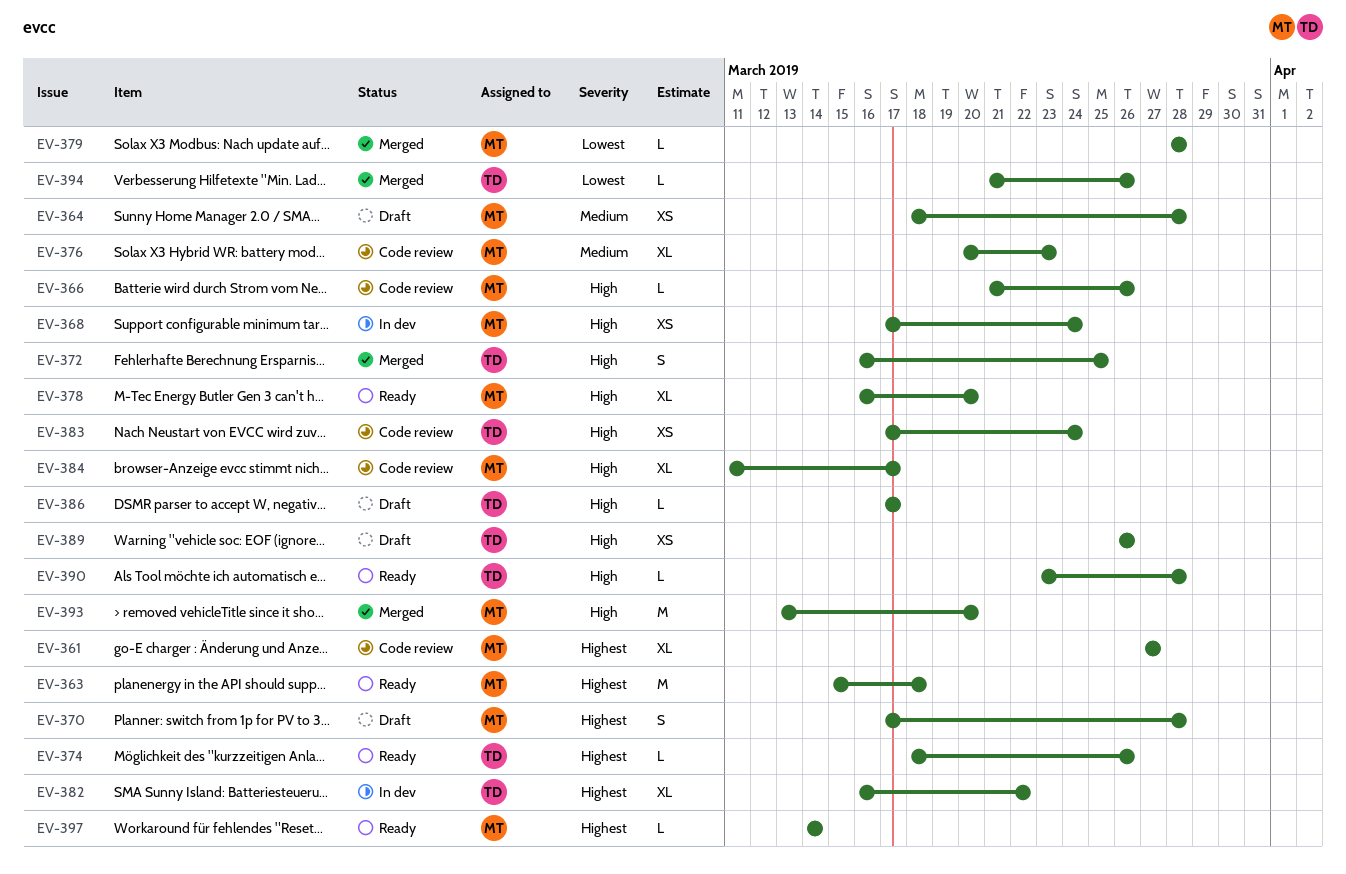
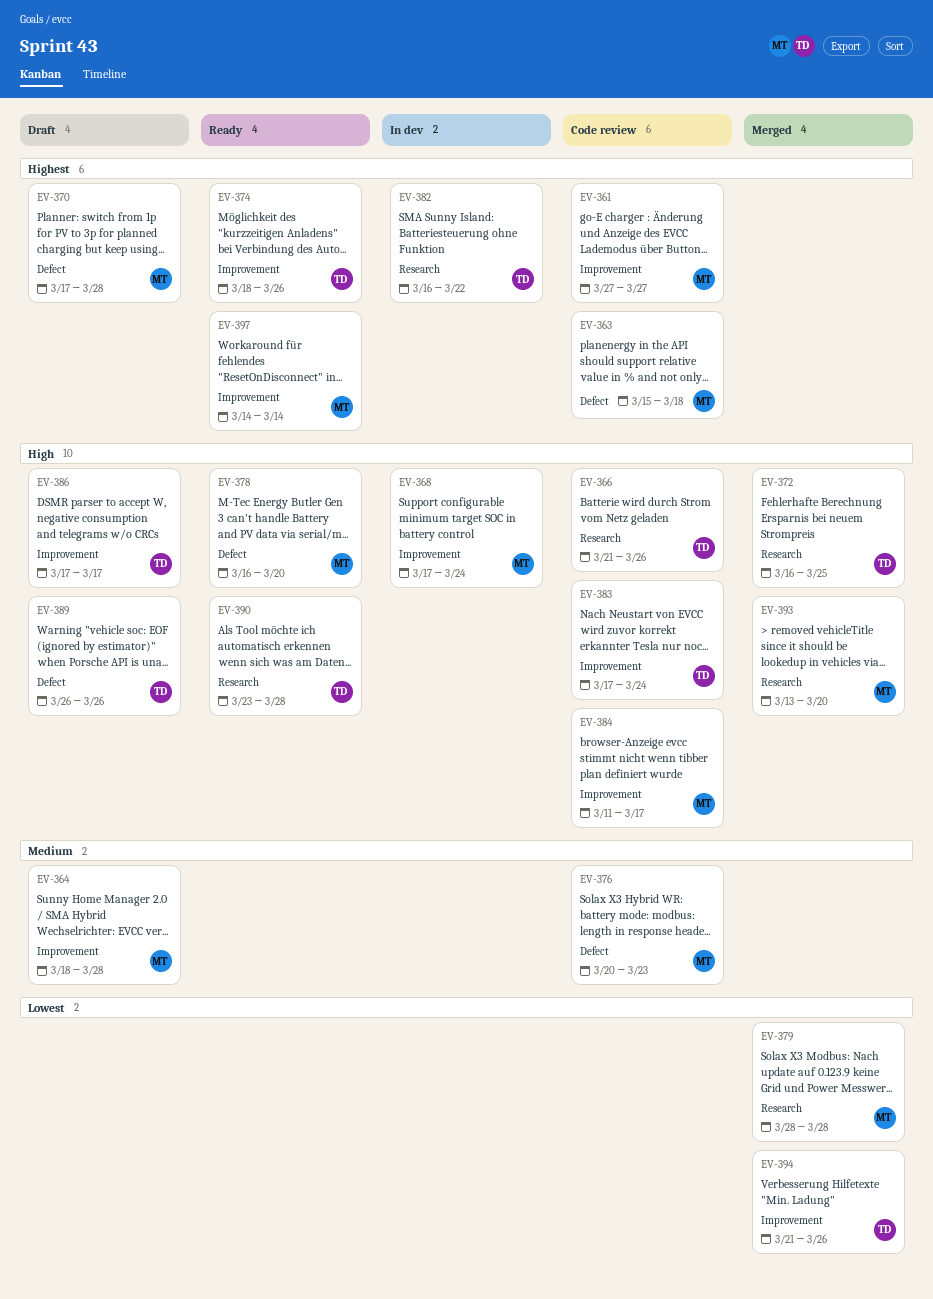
EV-363, status: Ready -> Code review
EV-366, owner: MT -> TD

